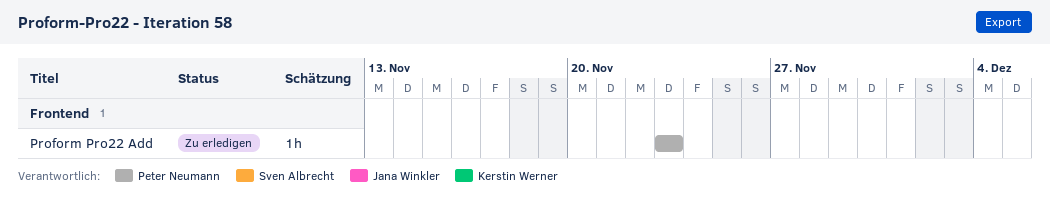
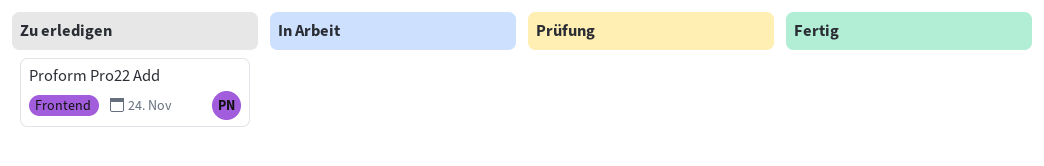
Proform Pro22 Add, due: Nov 23 -> Nov 24

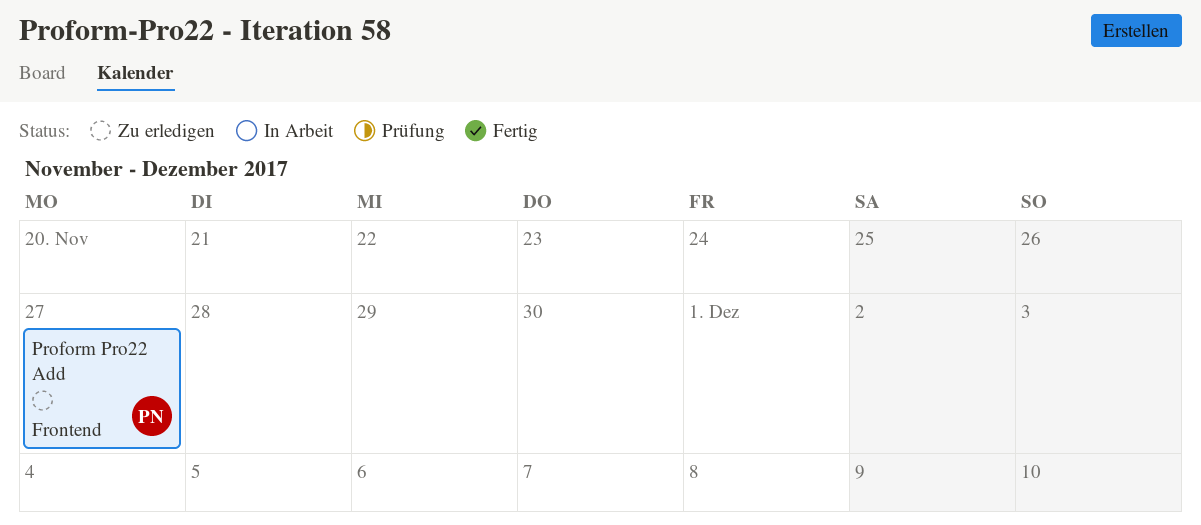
Proform Pro22 Add, due: Nov 24 -> Nov 27

